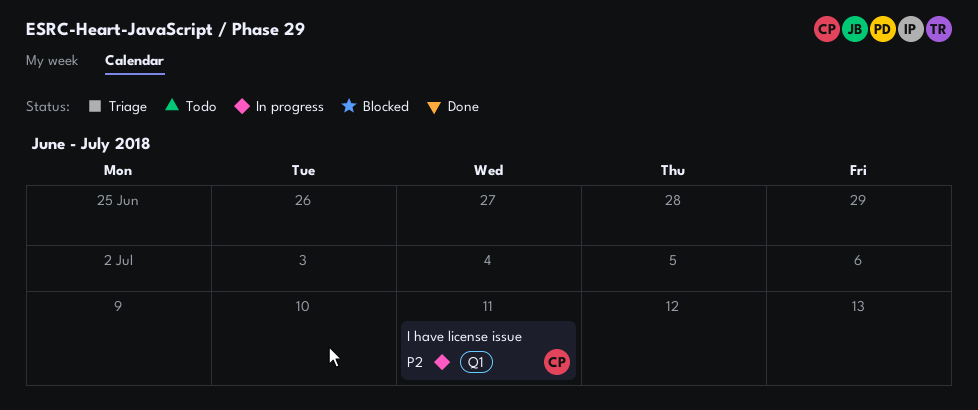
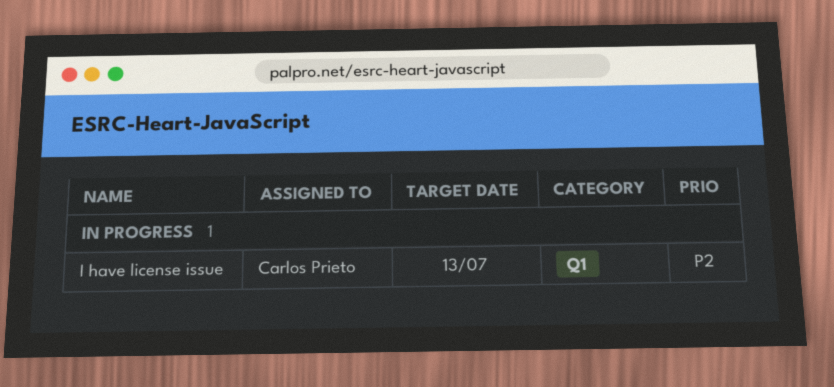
I have license issue, due: Jul 11 -> Jul 13

